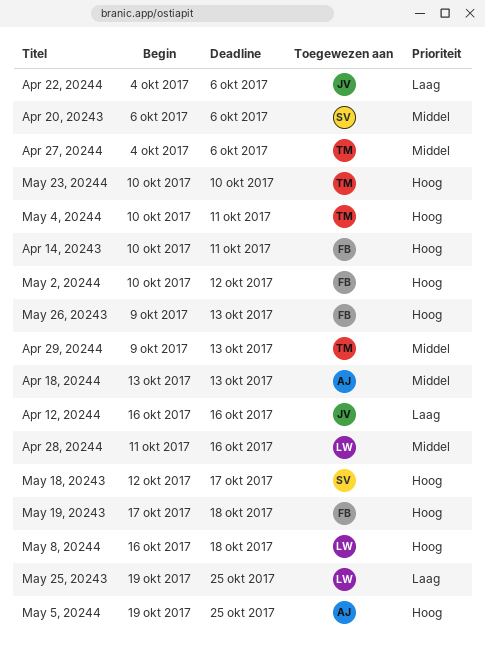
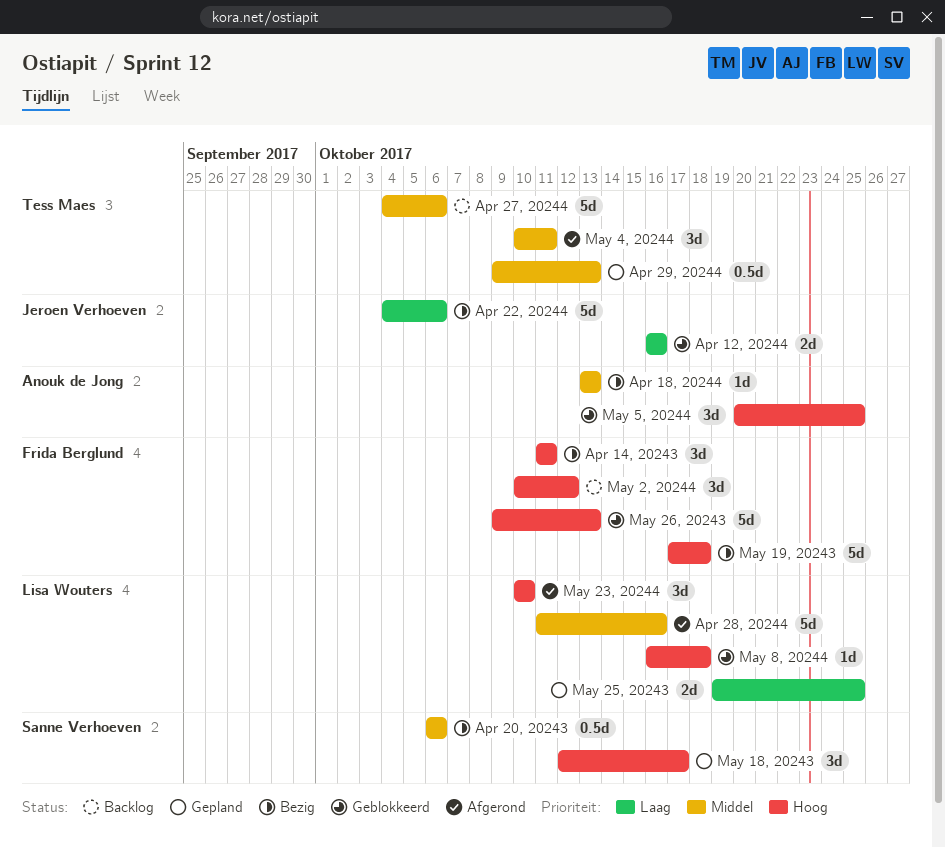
Apr 14, 20243, start: Oct 10 -> Oct 11
May 23, 20244, owner: Tess Maes -> Lisa Wouters
May 4, 20244, priority: Hoog -> Middel
May 5, 20244, start: Oct 19 -> Oct 20

